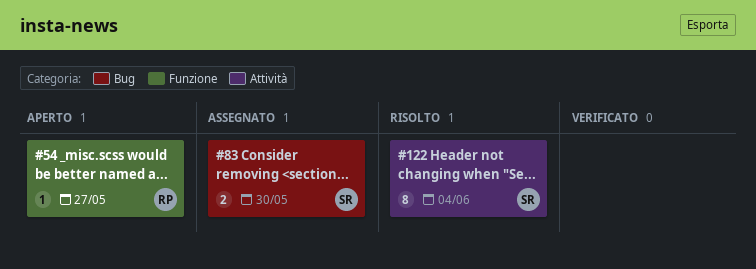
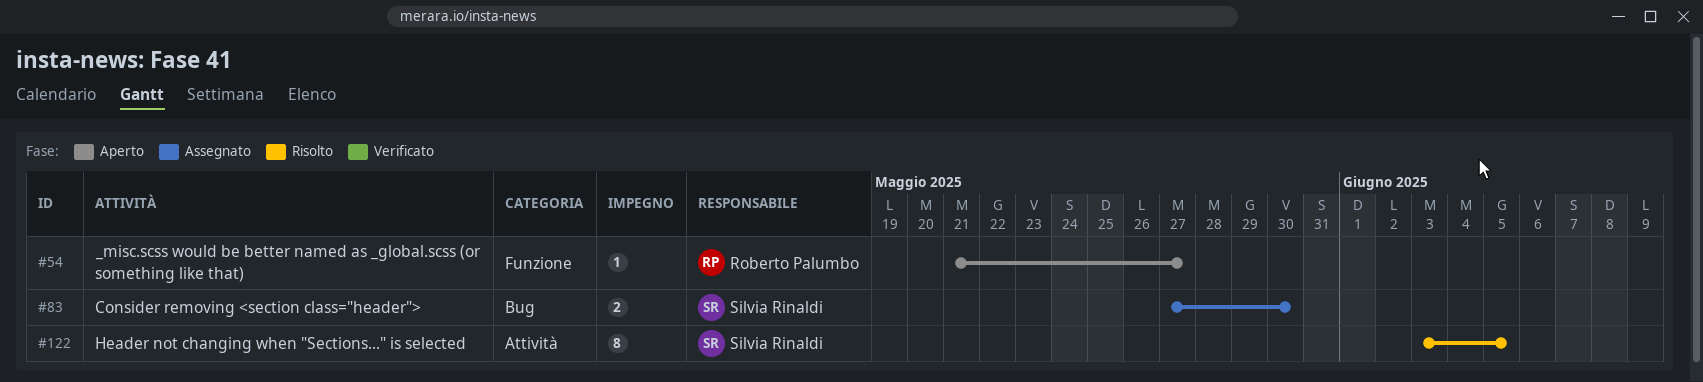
#122, due: Jun 4 -> Jun 5

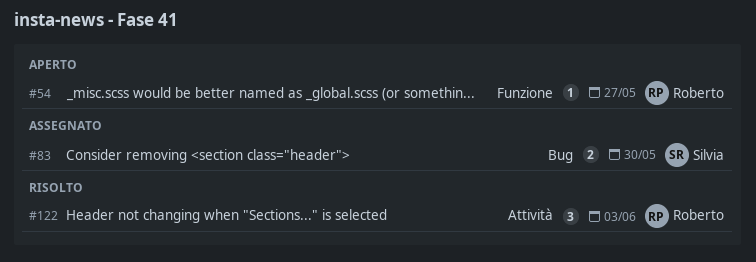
#122, owner: Silvia Rinaldi -> Roberto Palumbo
#122, estimate: 8 -> 3
#122, due: Jun 5 -> Jun 3

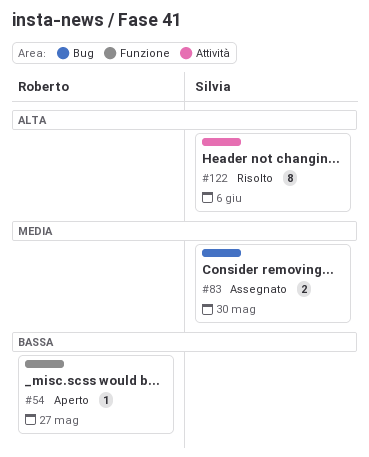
#122, owner: Roberto -> Silvia
#122, estimate: 3 -> 8
#122, due: Jun 3 -> Jun 6

